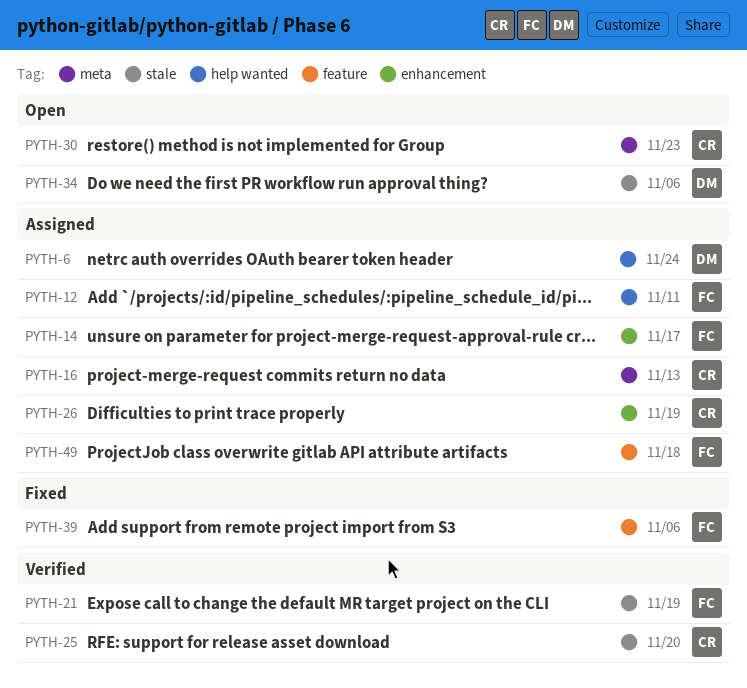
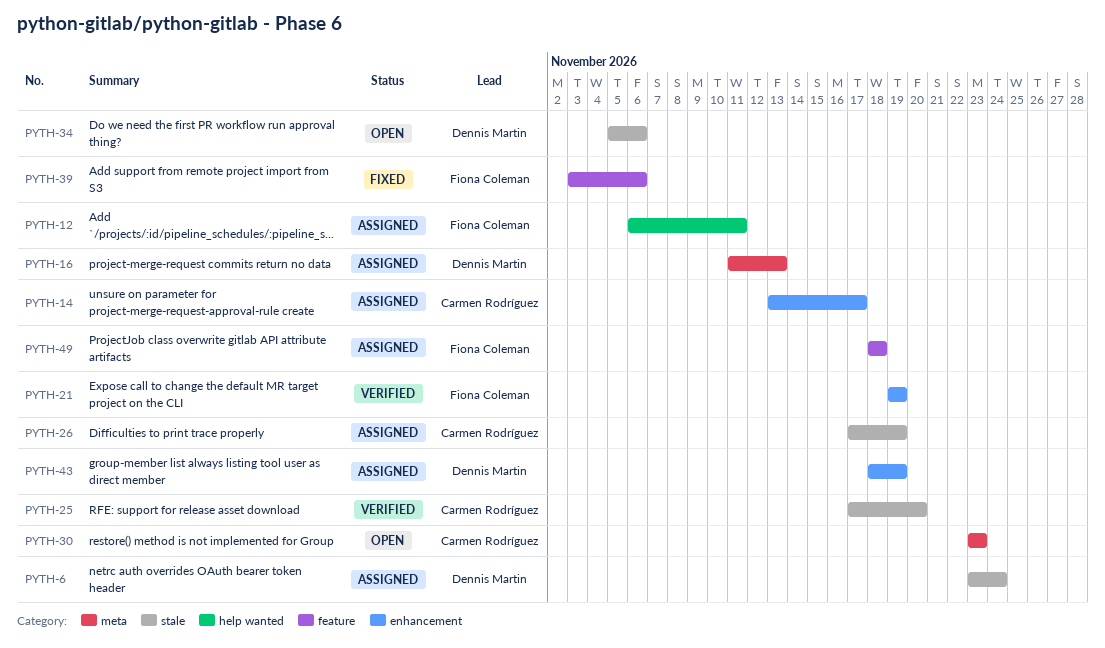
PYTH-6, label: help wanted -> stale
PYTH-14, owner: Fiona Coleman -> Carmen Rodríguez
PYTH-16, owner: Carmen Rodríguez -> Dennis Martin
PYTH-21, label: stale -> enhancement
PYTH-26, label: enhancement -> stale
PYTH-43: none -> present

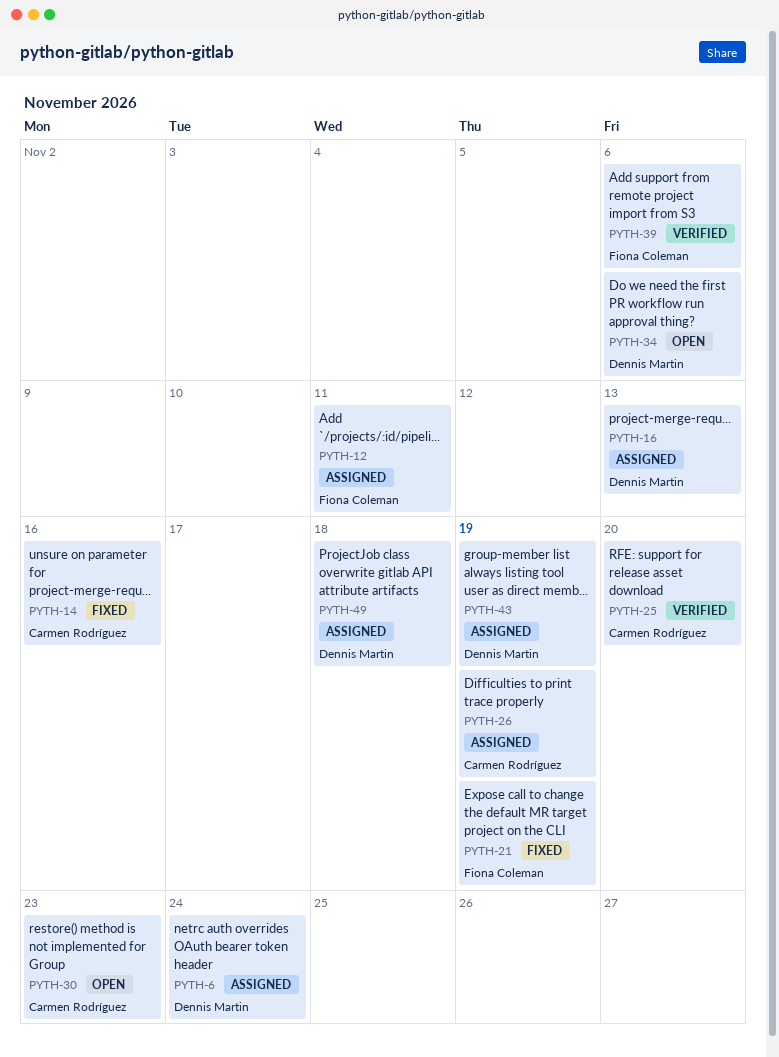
PYTH-14, status: Assigned -> Fixed
PYTH-14, due: Nov 17 -> Nov 16
PYTH-21, status: Verified -> Fixed
PYTH-39, status: Fixed -> Verified
PYTH-49, owner: Fiona Coleman -> Dennis Martin

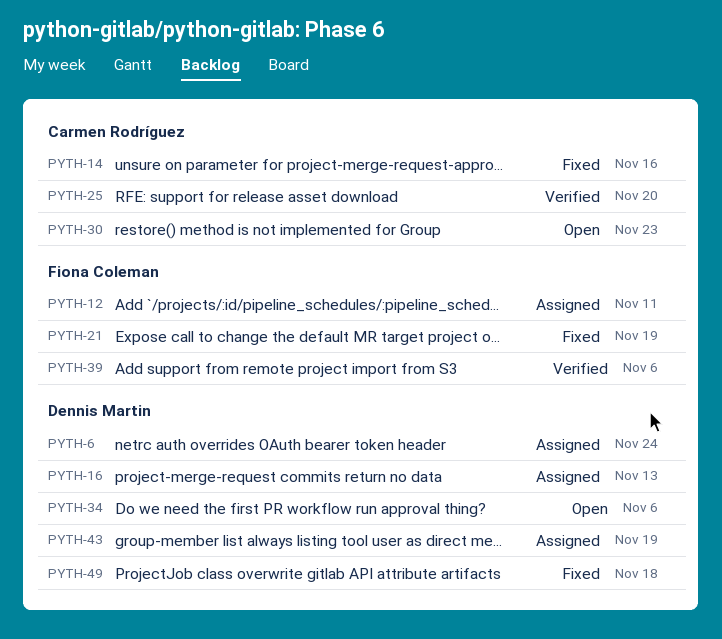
PYTH-26: present -> none
PYTH-49, status: Assigned -> Fixed

